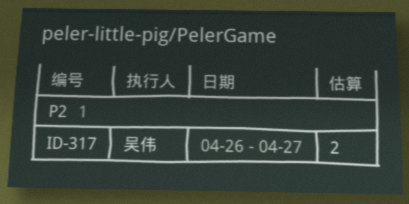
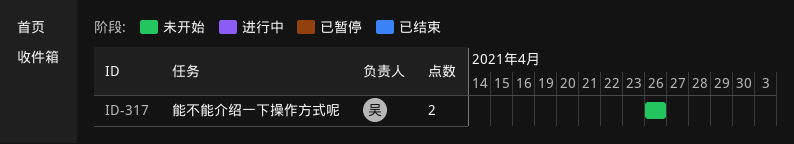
ID-317, due: Apr 27 -> Apr 26

